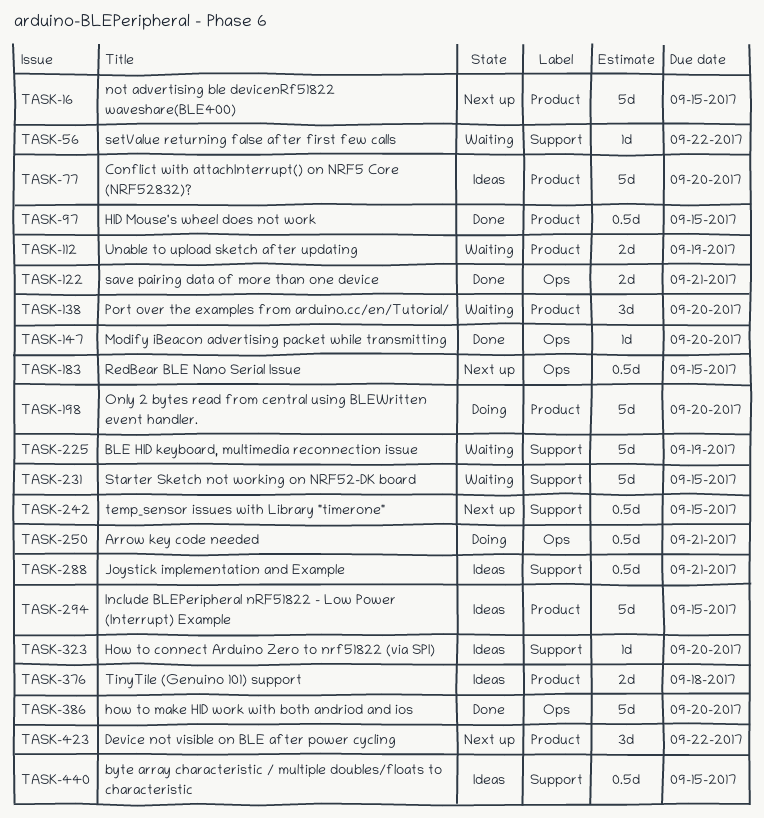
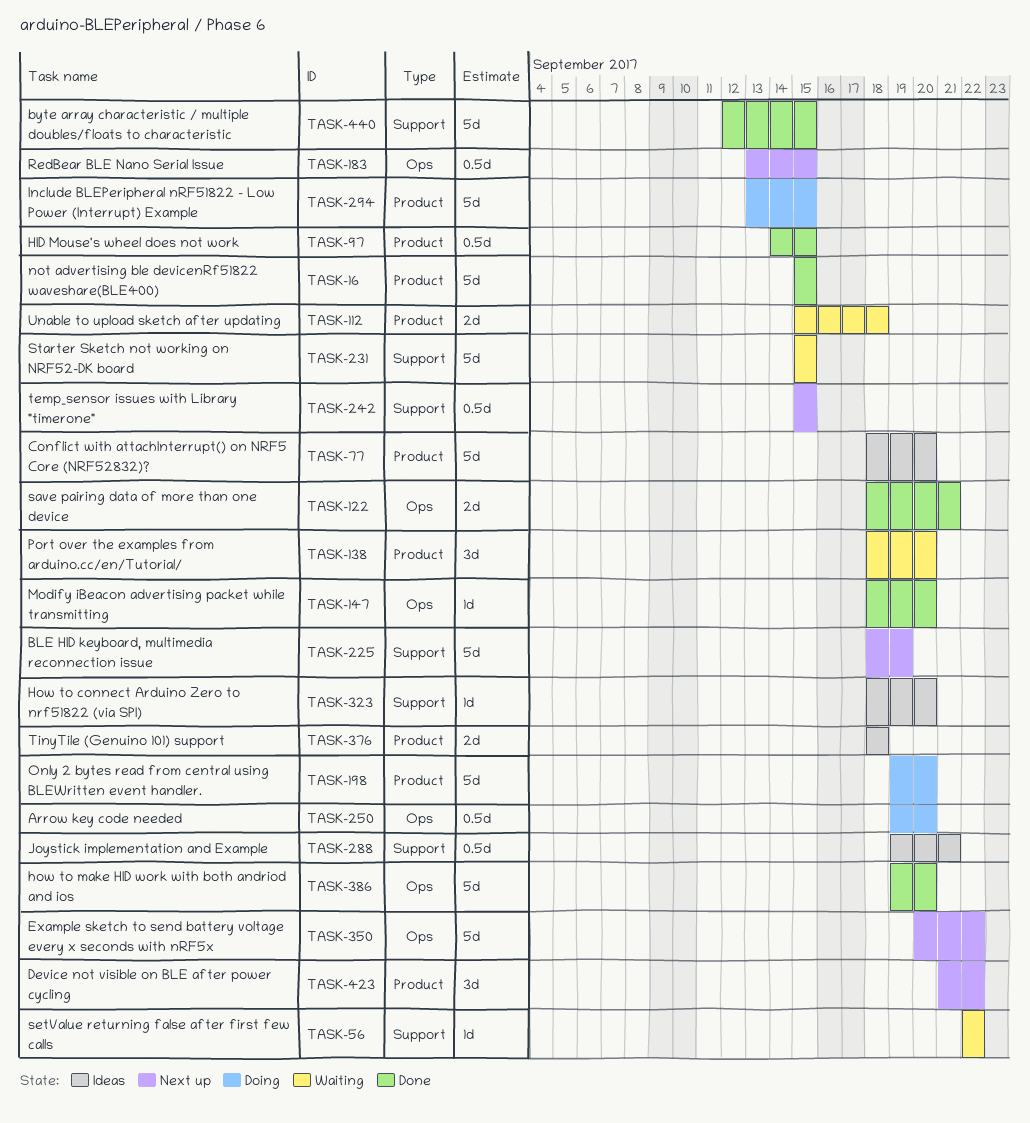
TASK-16, status: Next up -> Done
TASK-112, due: Sep 19 -> Sep 18
TASK-225, status: Waiting -> Next up
TASK-250, due: Sep 21 -> Sep 20
TASK-294, status: Ideas -> Doing
TASK-350: none -> present
TASK-440, status: Ideas -> Done
TASK-440, estimate: 0.5d -> 5d

